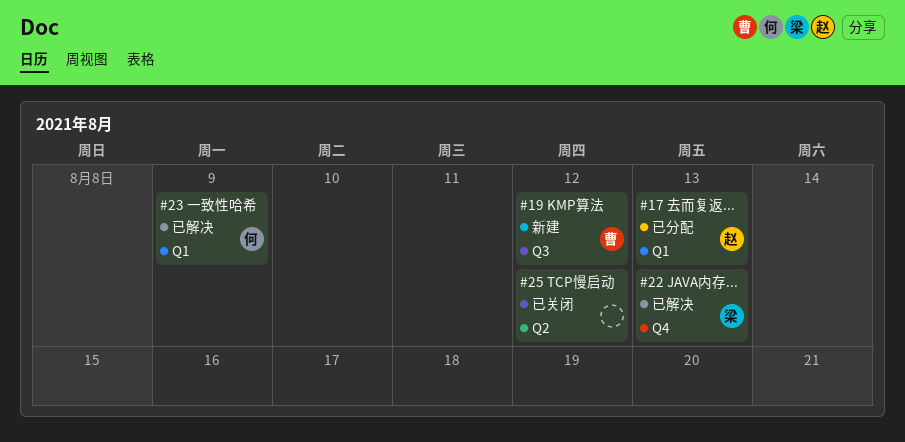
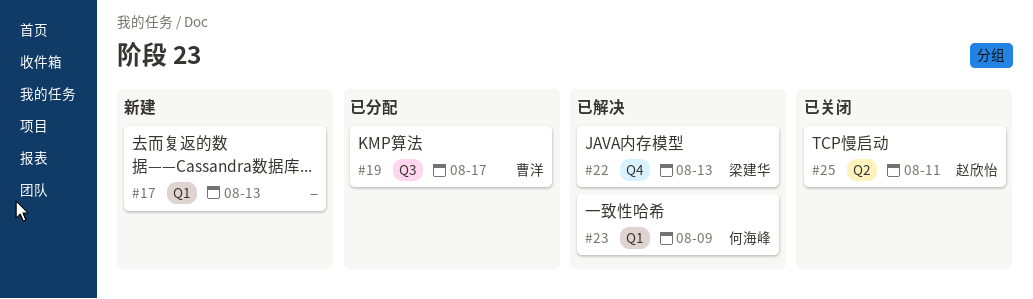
#17, status: 已分配 -> 新建
#17, owner: 赵欣怡 -> none
#19, status: 新建 -> 已分配
#19, due: Aug 12 -> Aug 17
#25, owner: none -> 赵欣怡
#25, due: Aug 12 -> Aug 11

